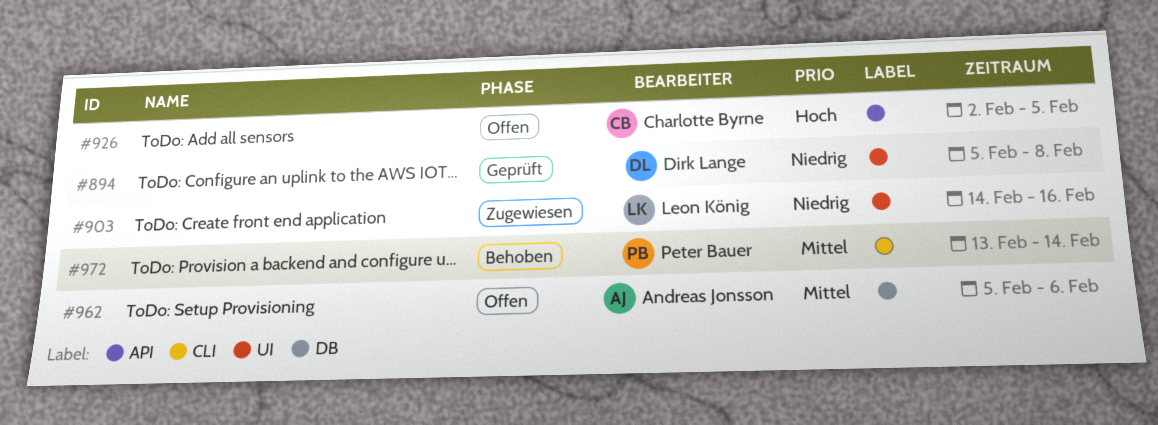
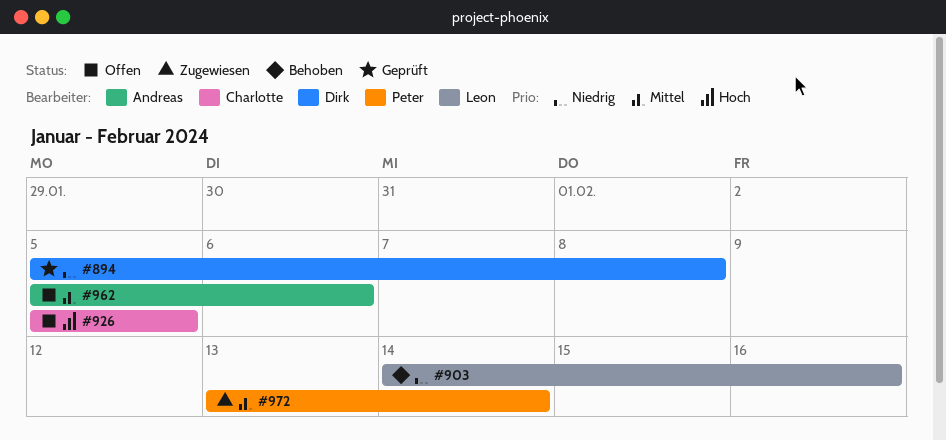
#903, status: Zugewiesen -> Behoben
#926, start: Feb 2 -> Feb 5
#972, status: Behoben -> Zugewiesen

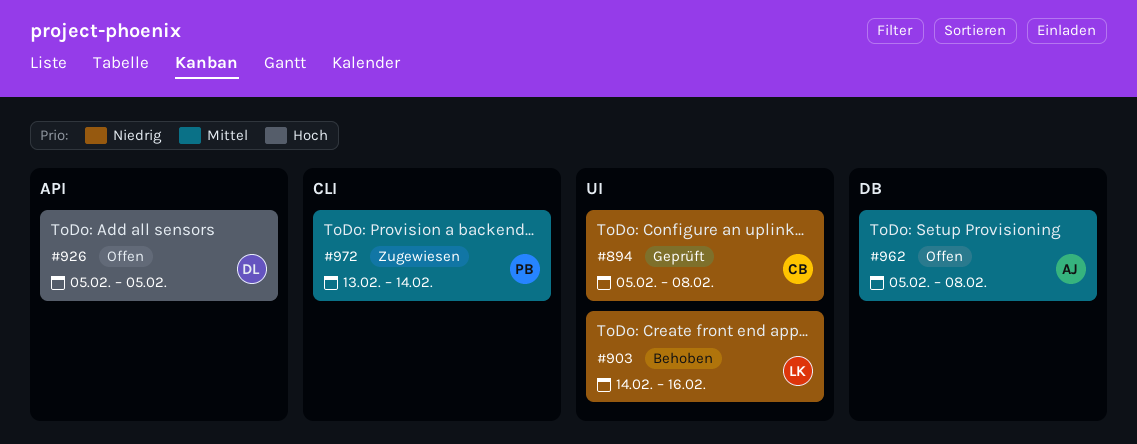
#894, owner: Dirk -> Charlotte
#926, owner: Charlotte -> Dirk
#962, due: Feb 6 -> Feb 8

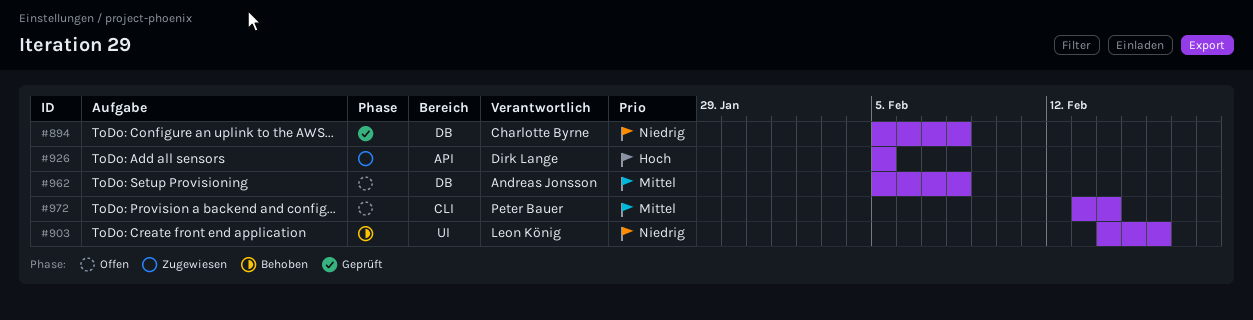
#894, label: UI -> DB
#926, status: Offen -> Zugewiesen
#972, status: Zugewiesen -> Offen

